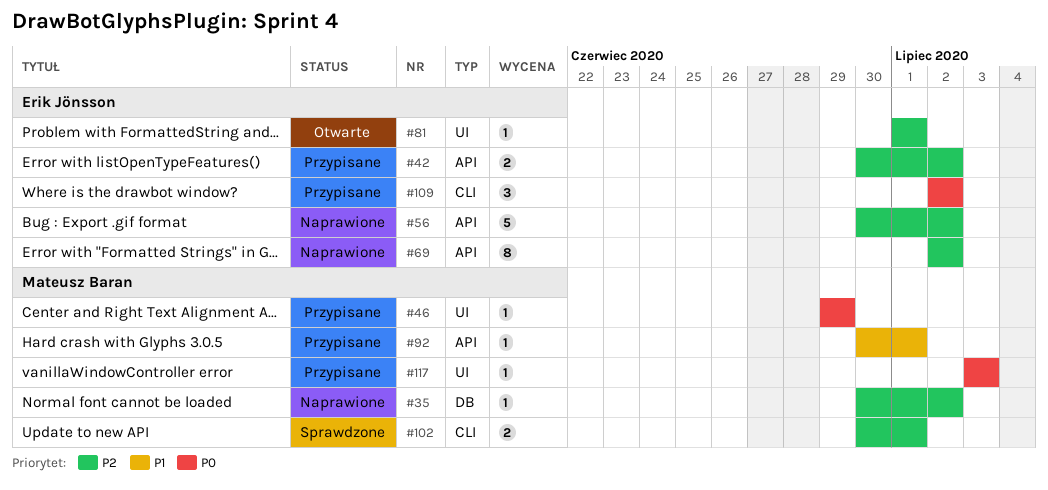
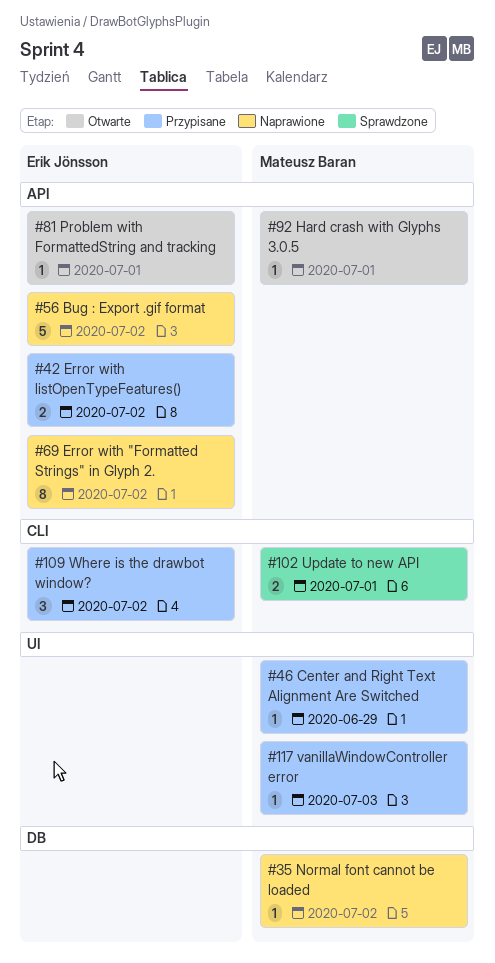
#81, label: UI -> API
#92, status: Przypisane -> Otwarte

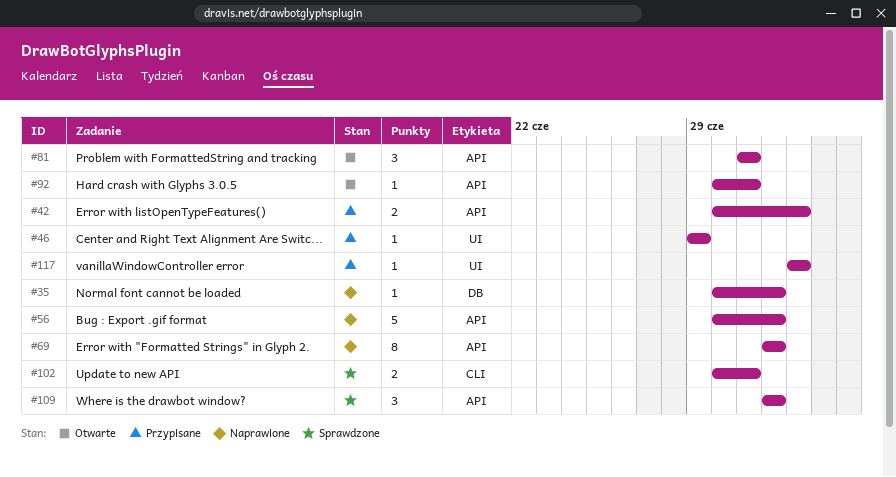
#42, due: Jul 2 -> Jul 3
#81, estimate: 1 -> 3
#109, status: Przypisane -> Sprawdzone
#109, label: CLI -> API

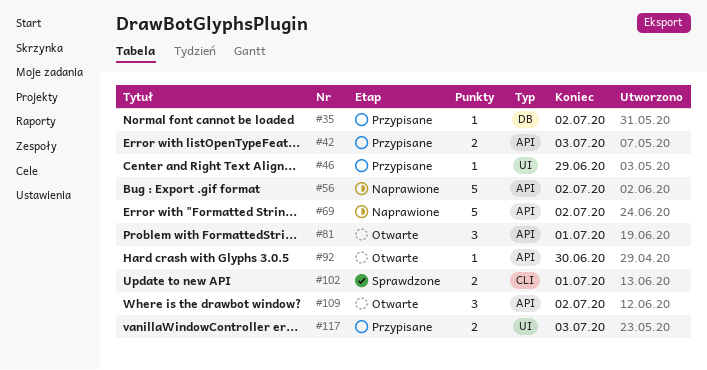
#35, status: Naprawione -> Przypisane
#69, estimate: 8 -> 5
#92, due: Jul 1 -> Jun 30
#109, status: Sprawdzone -> Otwarte
#117, estimate: 1 -> 2

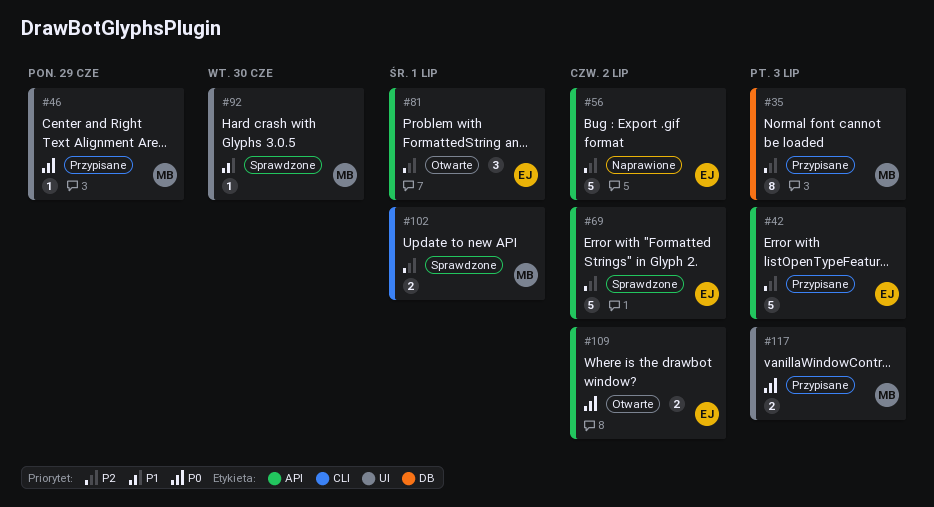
#35, estimate: 1 -> 8
#35, due: Jul 2 -> Jul 3
#42, estimate: 2 -> 5
#69, status: Naprawione -> Sprawdzone
#92, status: Otwarte -> Sprawdzone
#92, label: API -> UI
#109, estimate: 3 -> 2

